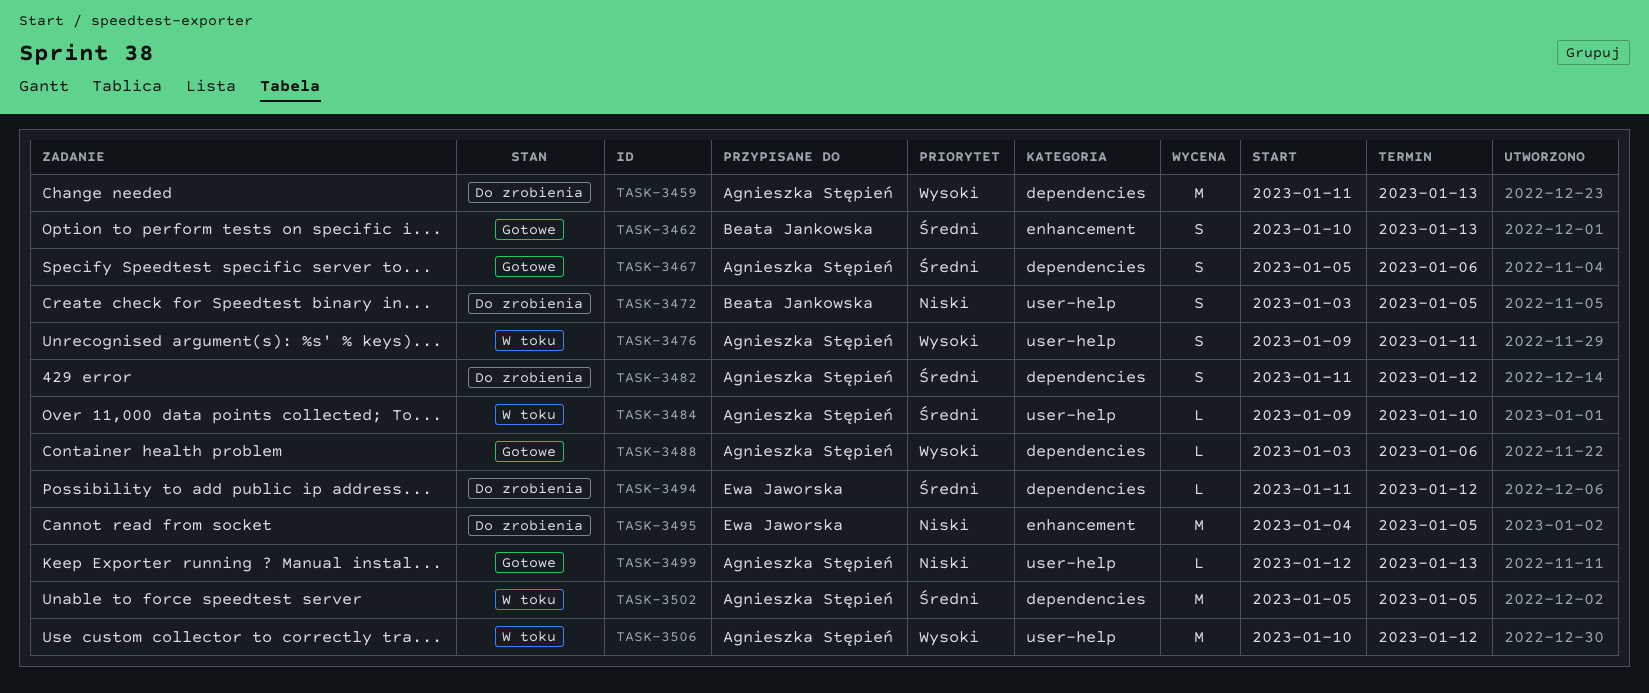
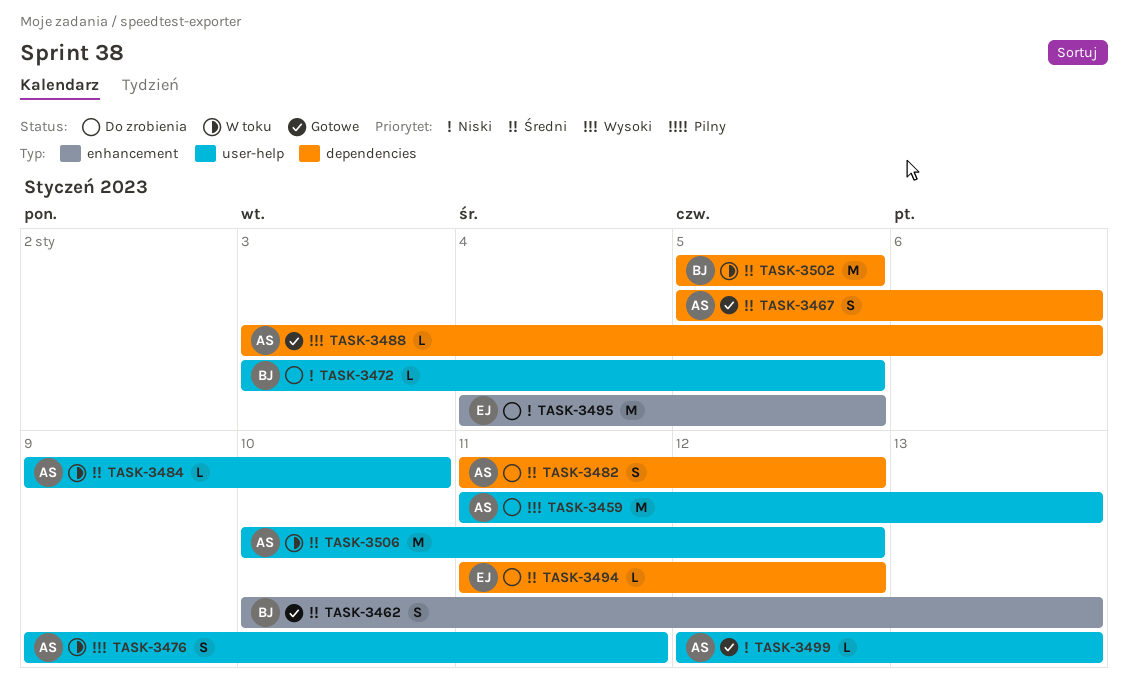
TASK-3459, label: dependencies -> user-help
TASK-3472, estimate: S -> L
TASK-3502, owner: Agnieszka Stępień -> Beata Jankowska
TASK-3506, priority: Wysoki -> Średni

